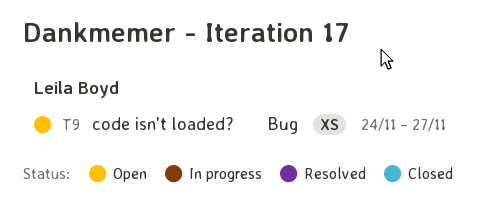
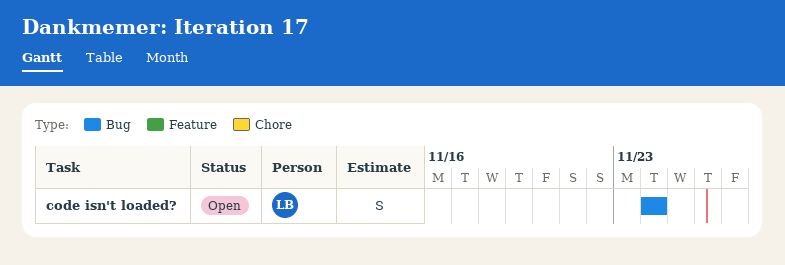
code isn't loaded?, estimate: XS -> S
code isn't loaded?, due: Nov 27 -> Nov 24

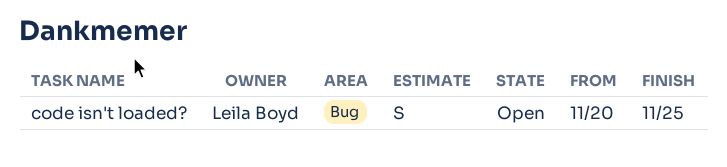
code isn't loaded?, start: Nov 24 -> Nov 20
code isn't loaded?, due: Nov 24 -> Nov 25

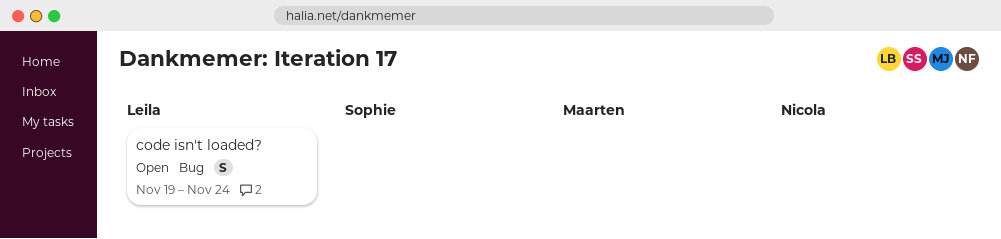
code isn't loaded?, start: Nov 20 -> Nov 19
code isn't loaded?, due: Nov 25 -> Nov 24

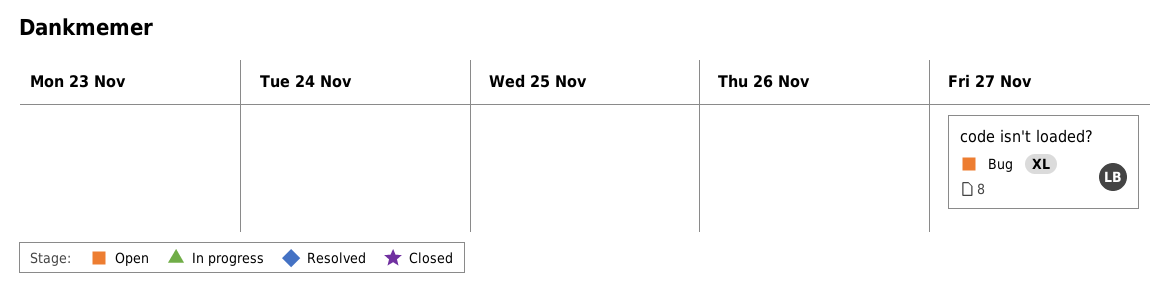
code isn't loaded?, estimate: S -> XL
code isn't loaded?, due: Nov 24 -> Nov 27

